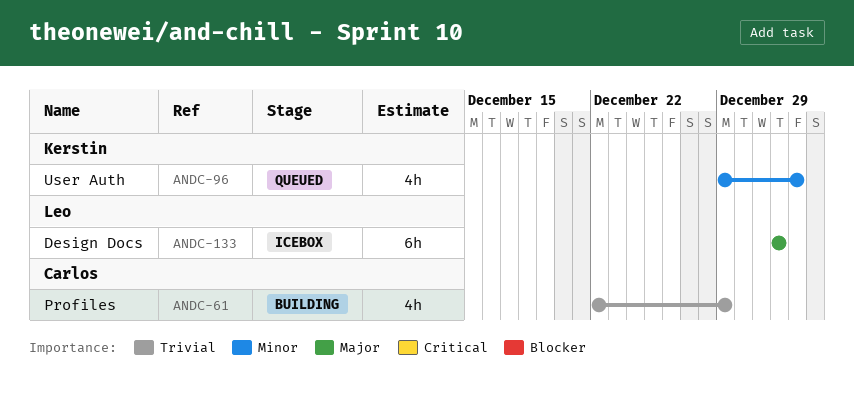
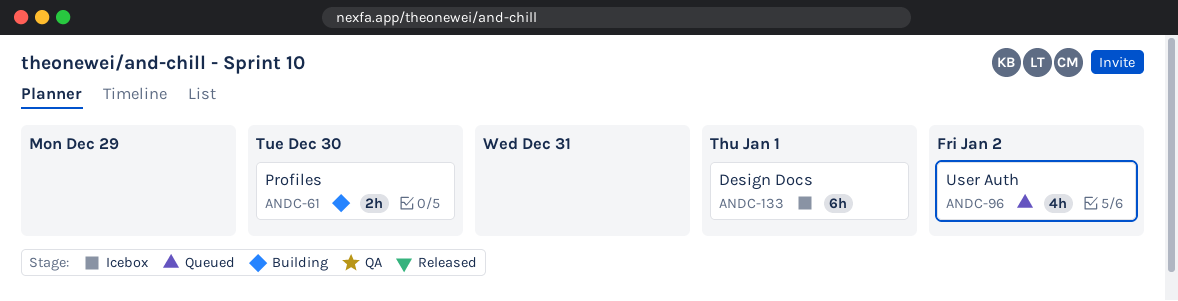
ANDC-61, estimate: 4h -> 2h
ANDC-61, due: Dec 29 -> Dec 30

